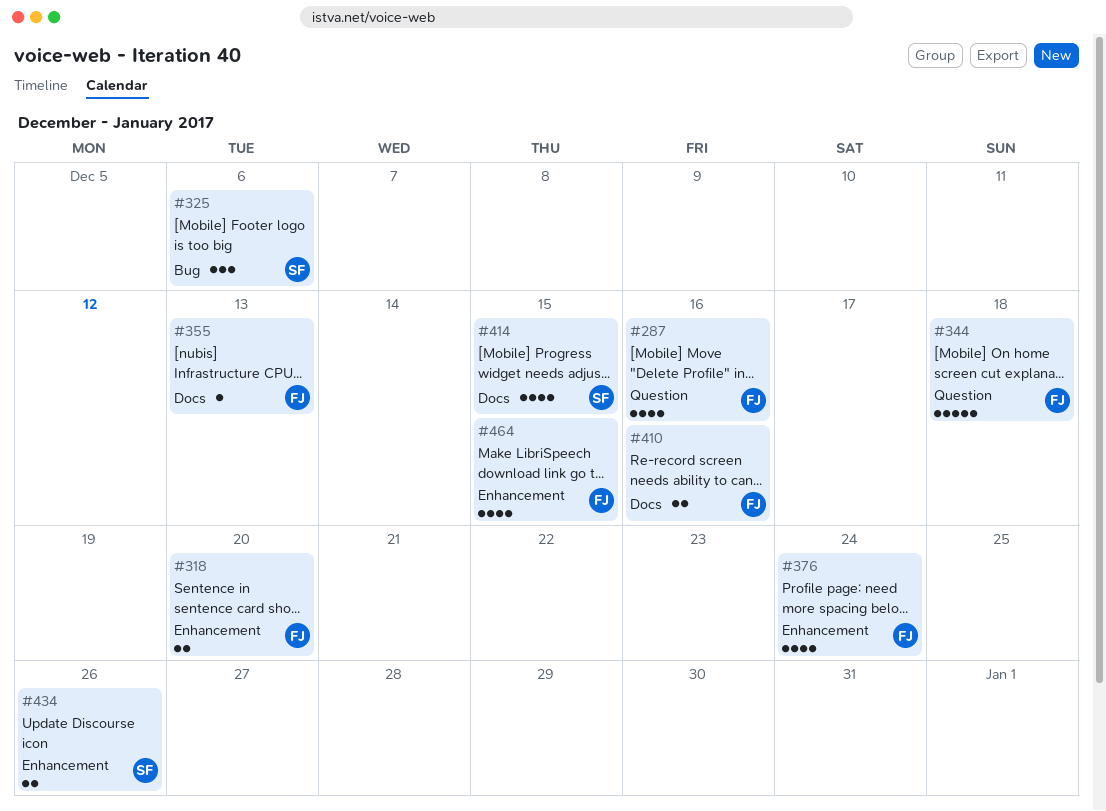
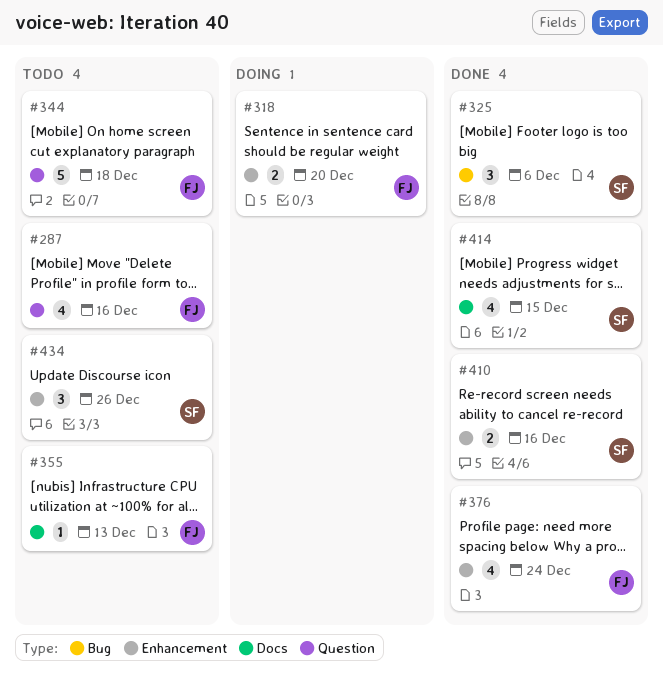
#410, owner: FJ -> SF
#410, label: Docs -> Enhancement
#434, estimate: 2 -> 3
#464: present -> none

